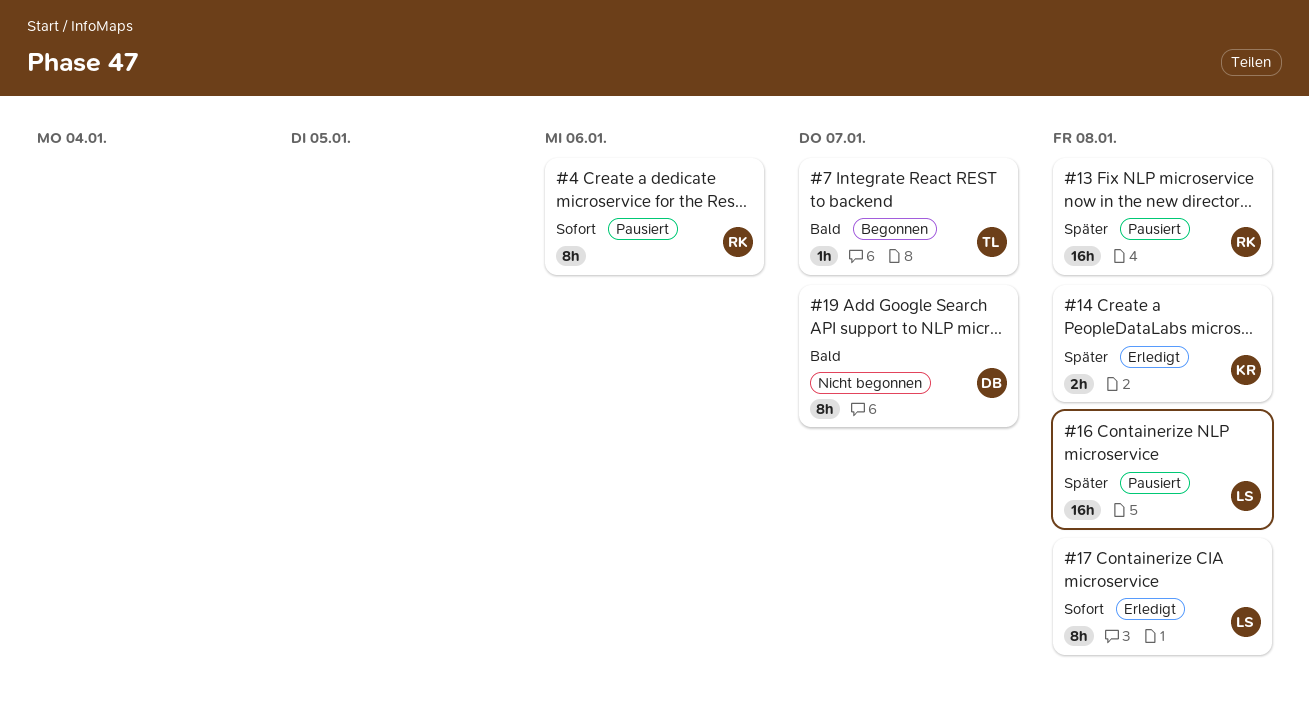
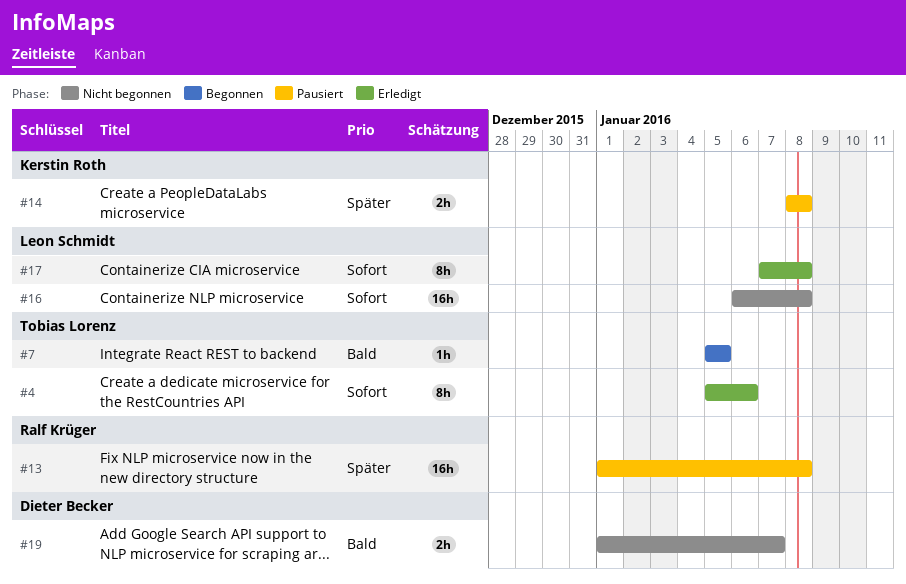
#4, status: Pausiert -> Erledigt
#4, owner: Ralf Krüger -> Tobias Lorenz
#7, due: Jan 7 -> Jan 5
#14, status: Erledigt -> Pausiert
#16, status: Pausiert -> Nicht begonnen
#16, priority: Später -> Sofort
#19, estimate: 8h -> 2h

